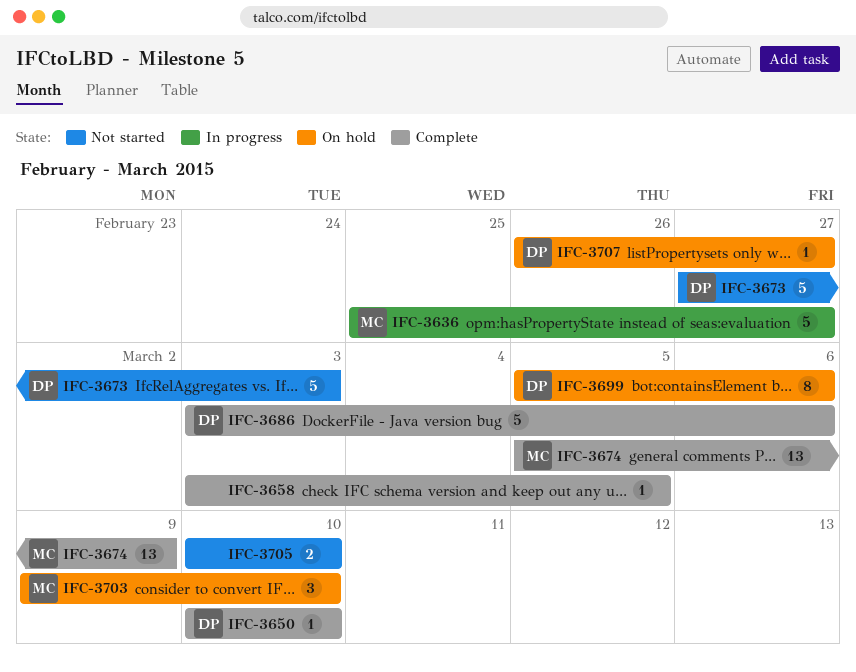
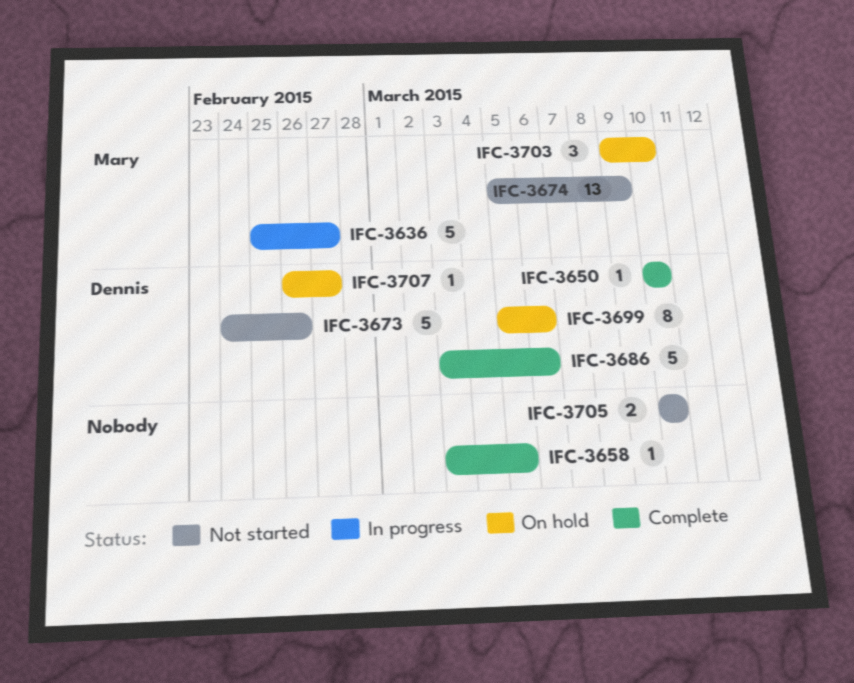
IFC-3673, start: Feb 27 -> Feb 24
IFC-3673, due: Mar 3 -> Feb 26
IFC-3674, status: Complete -> Not started

